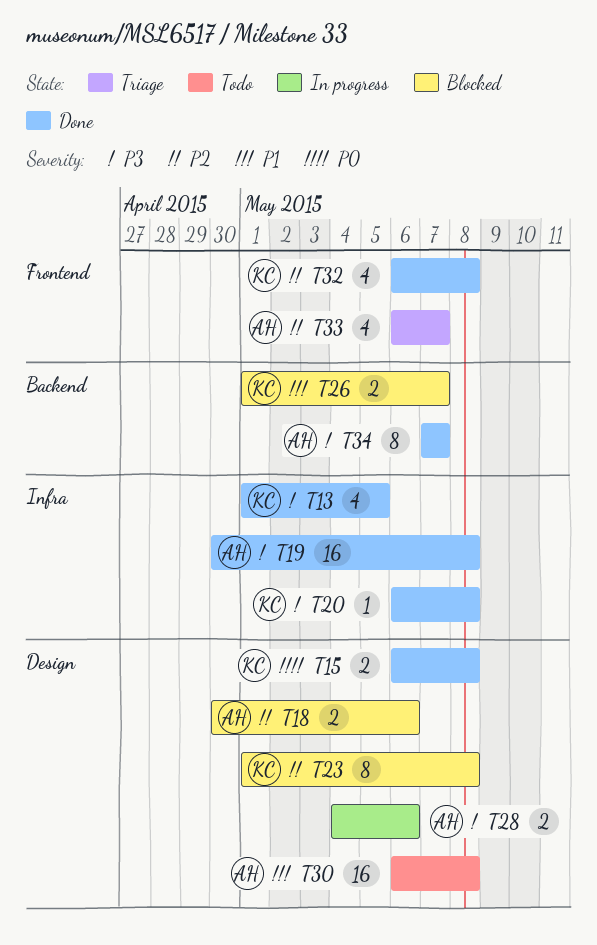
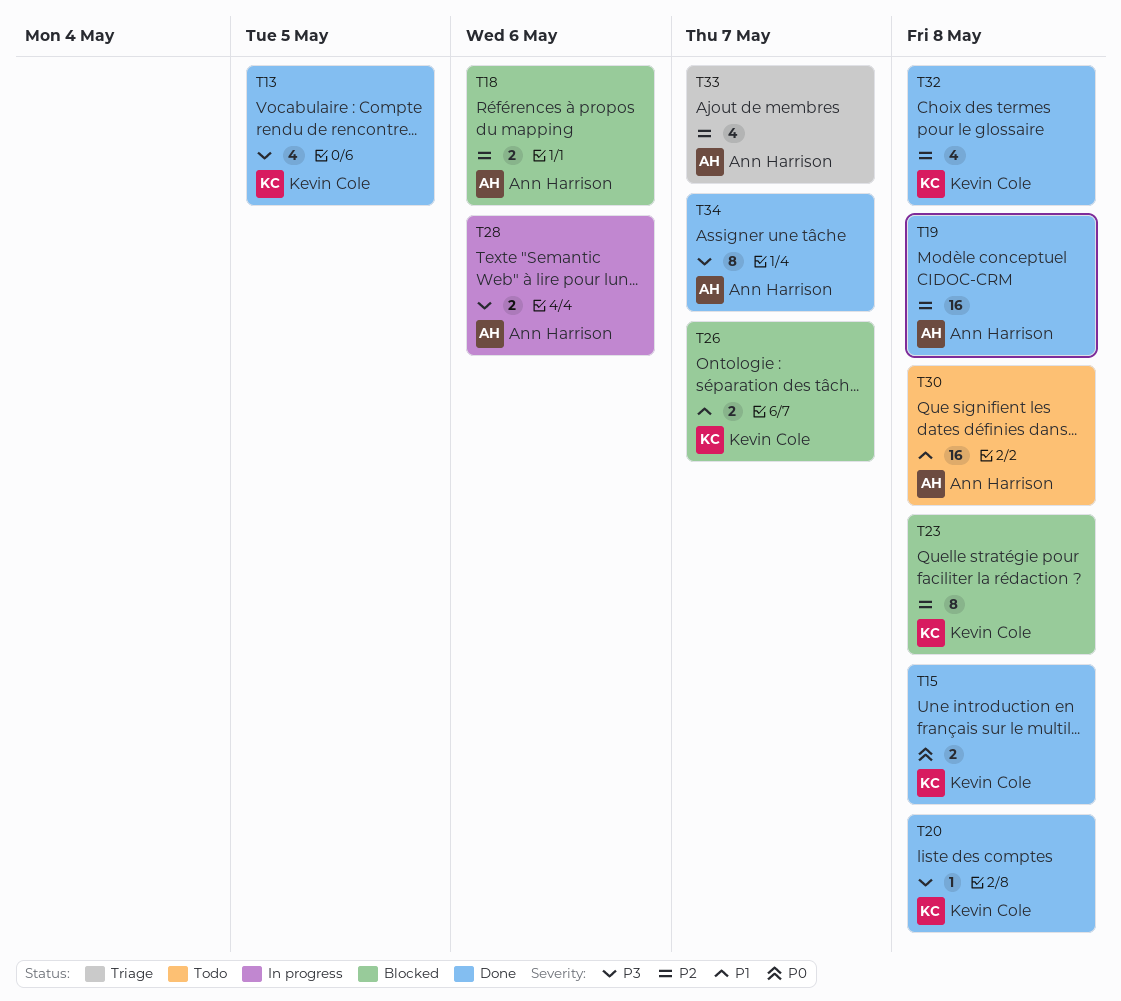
T19, priority: P3 -> P2

